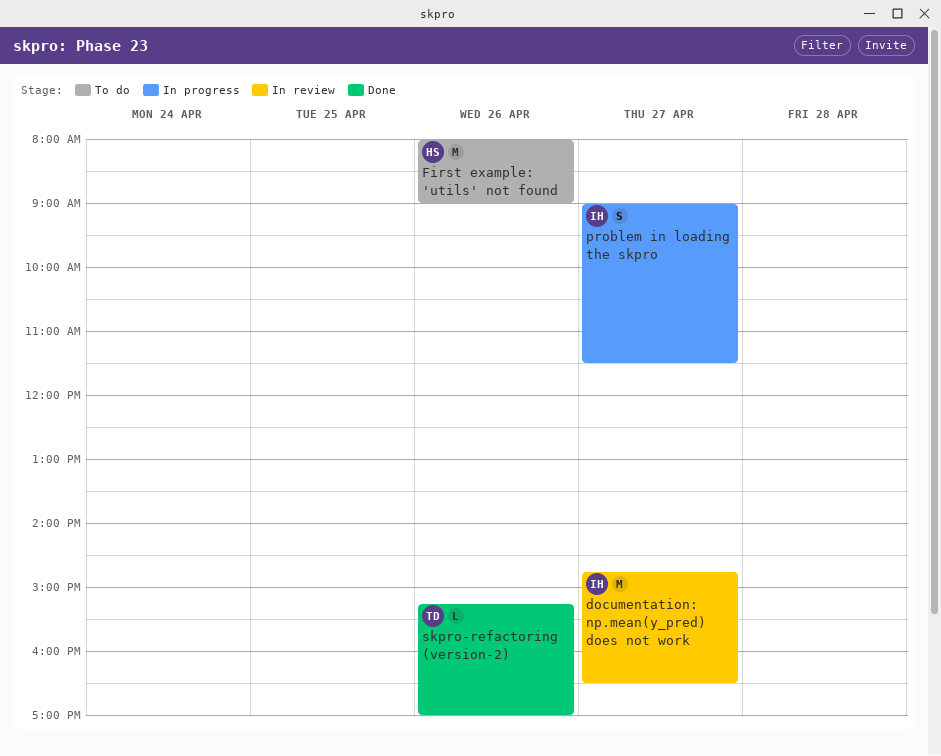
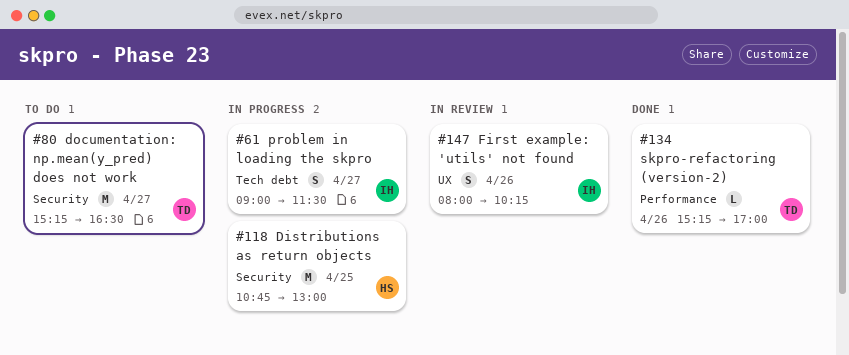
Distributions as return objects: none -> present
documentation: np.mean(y_pred) does not work, status: In review -> To do
documentation: np.mean(y_pred) does not work, owner: IH -> TD
documentation: np.mean(y_pred) does not work, begins: 14:45 -> 15:15
First example: 'utils' not found, status: To do -> In review
First example: 'utils' not found, owner: HS -> IH
First example: 'utils' not found, estimate: M -> S
First example: 'utils' not found, ends: 09:00 -> 10:15

